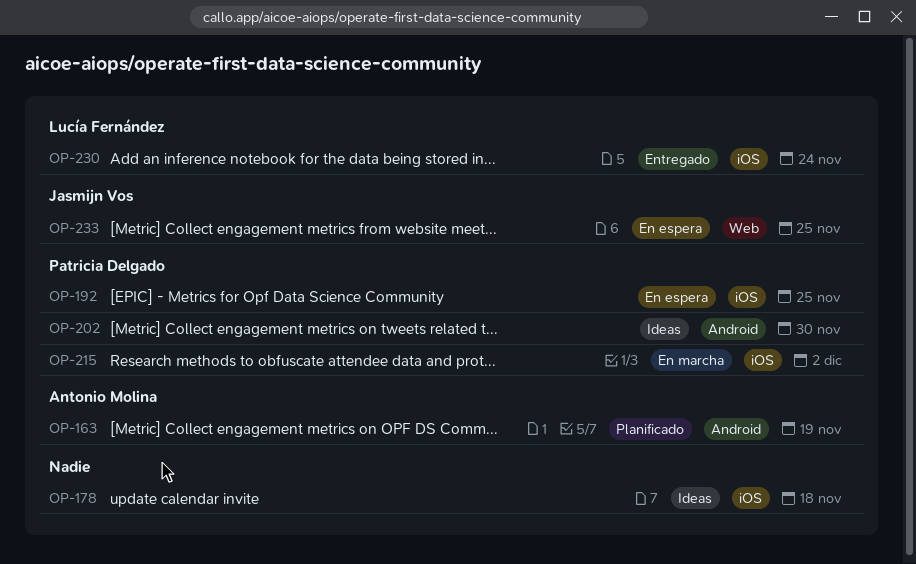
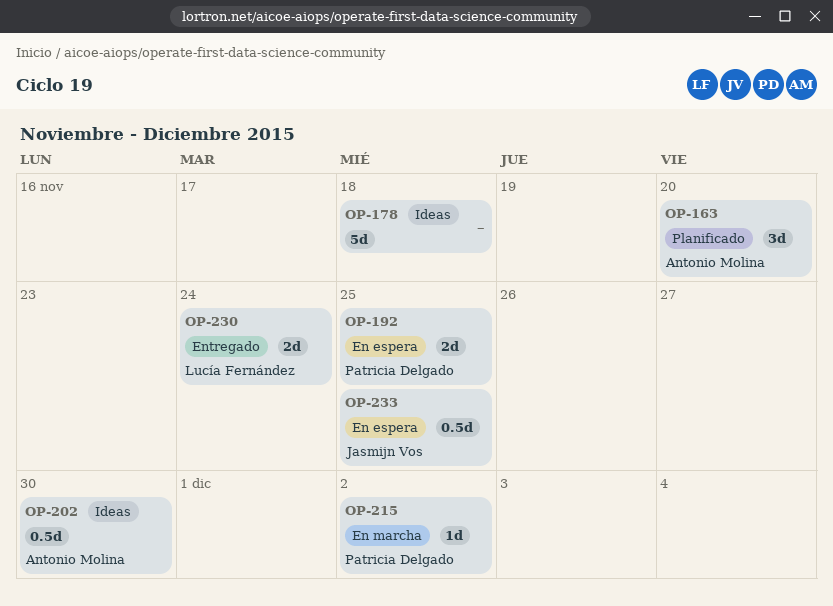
OP-163, due: Nov 19 -> Nov 20
OP-202, owner: Patricia Delgado -> Antonio Molina

